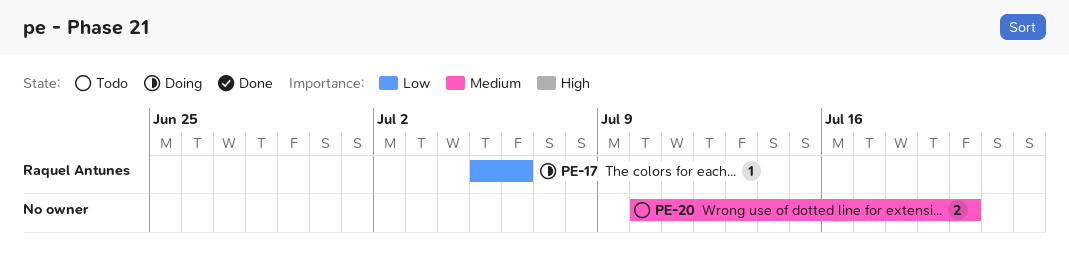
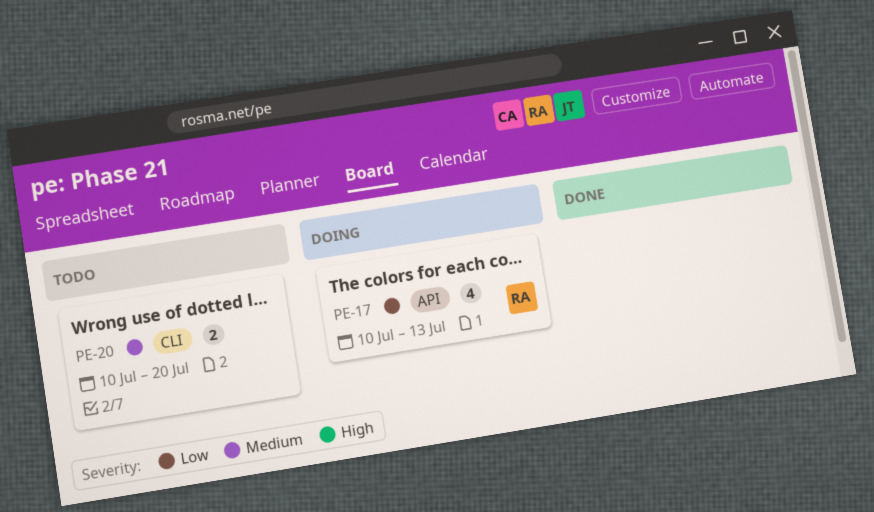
PE-17, estimate: 1 -> 4
PE-17, start: Jul 5 -> Jul 10
PE-17, due: Jul 6 -> Jul 13

